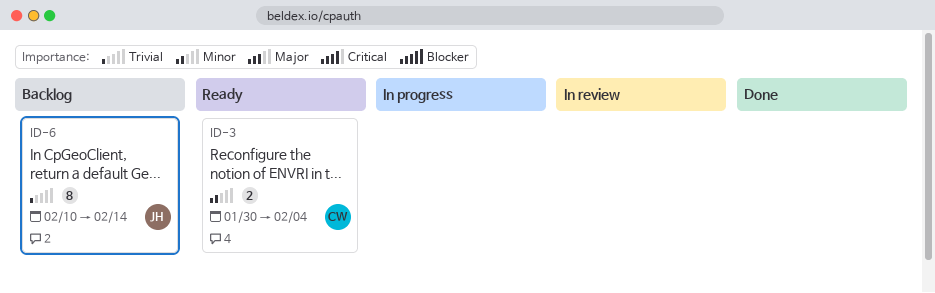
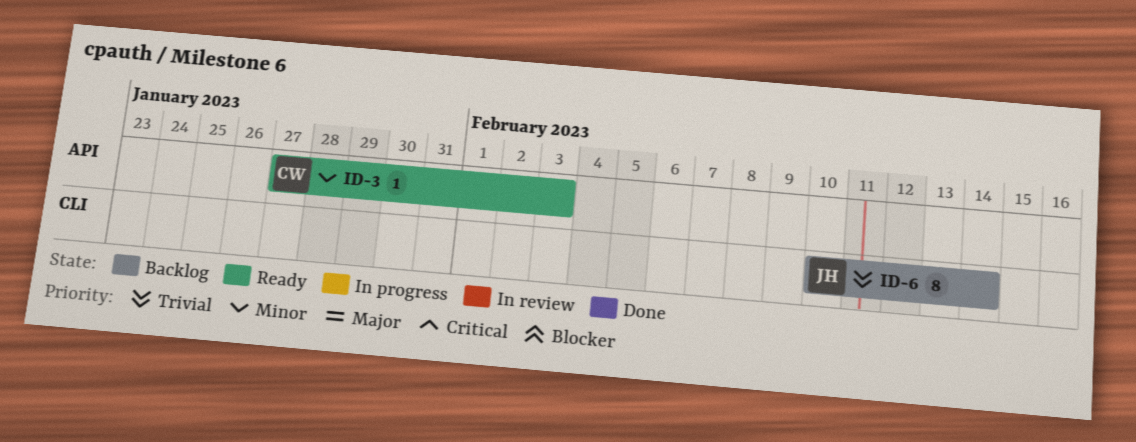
ID-3, estimate: 2 -> 1
ID-3, start: Jan 30 -> Jan 27
ID-3, due: Feb 4 -> Feb 3

